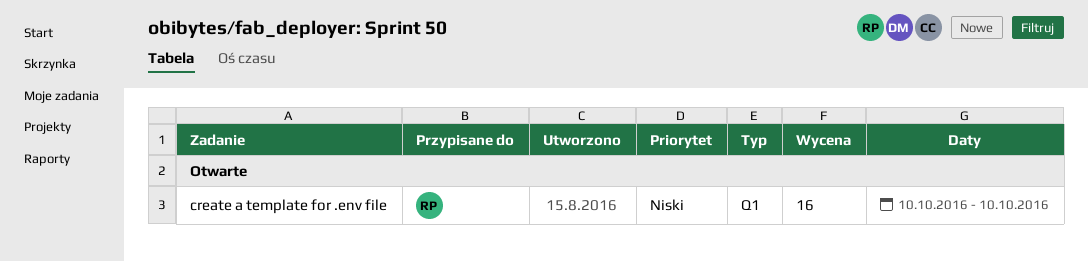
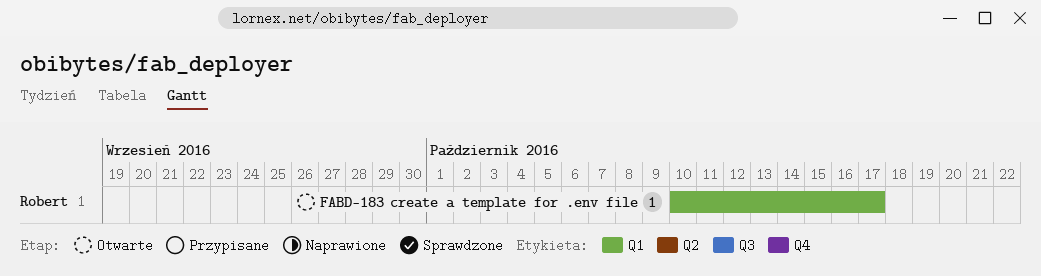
create a template for .env file, estimate: 16 -> 1
create a template for .env file, due: Oct 10 -> Oct 17

